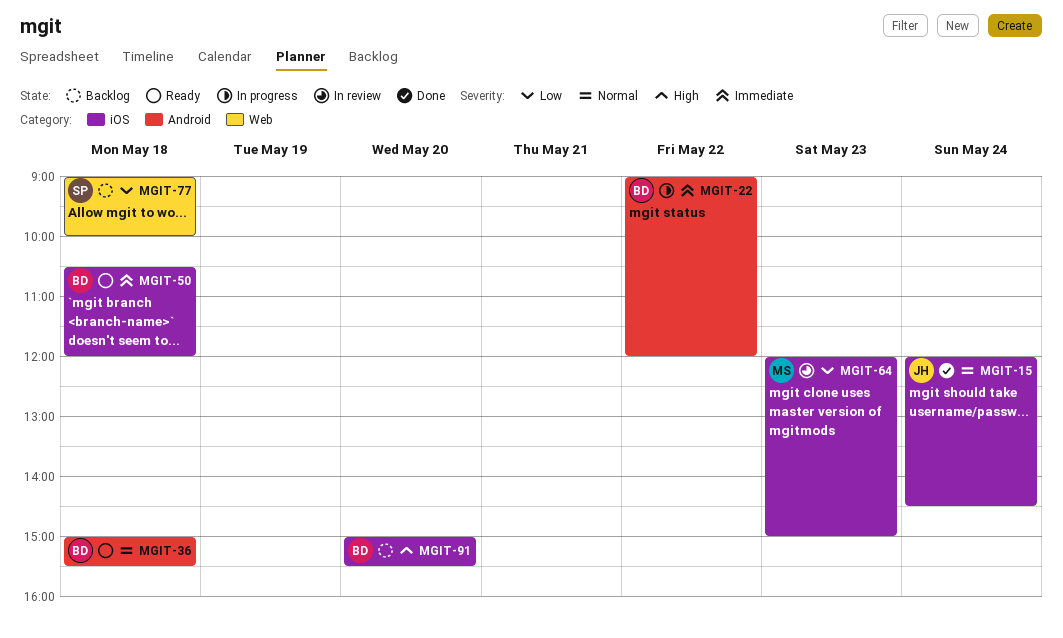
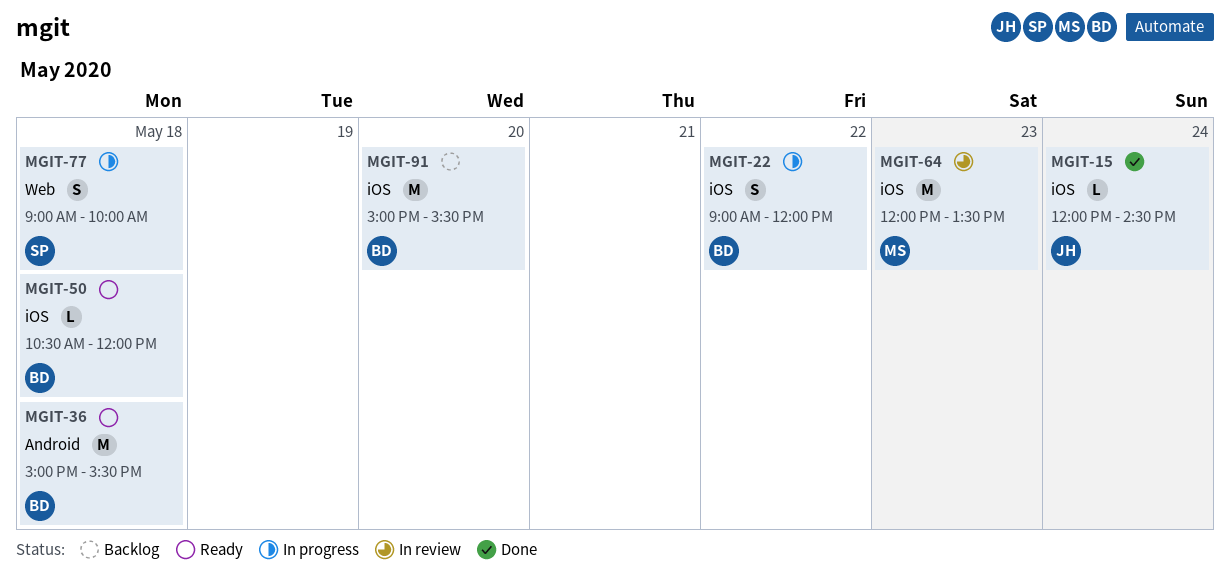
MGIT-22, label: Android -> iOS
MGIT-64, ends: 15:00 -> 13:30
MGIT-77, status: Backlog -> In progress

